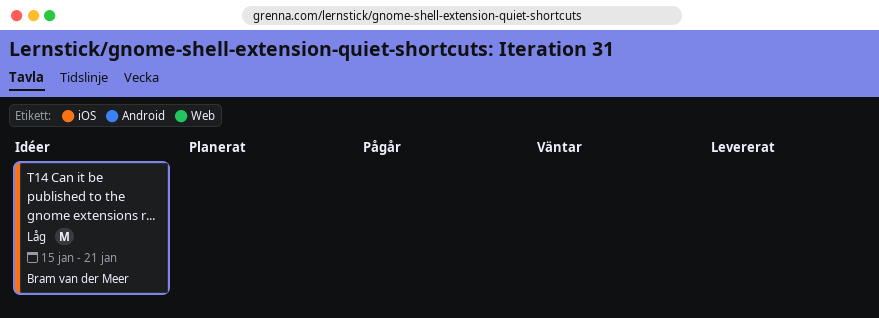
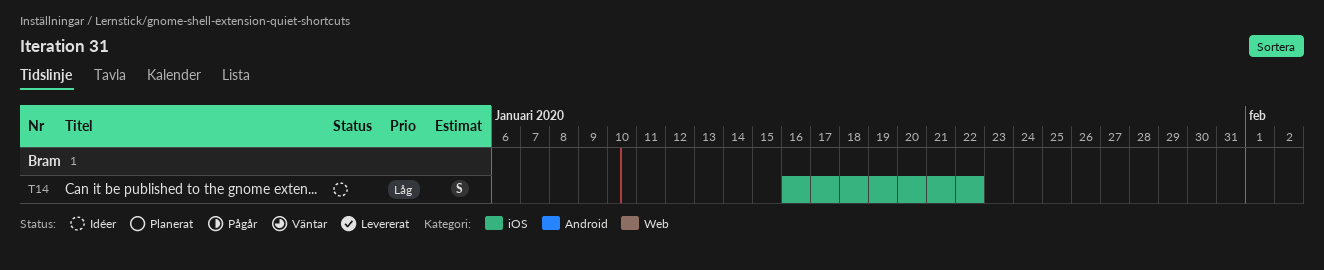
T14, estimate: M -> S
T14, start: Jan 15 -> Jan 16
T14, due: Jan 21 -> Jan 22

